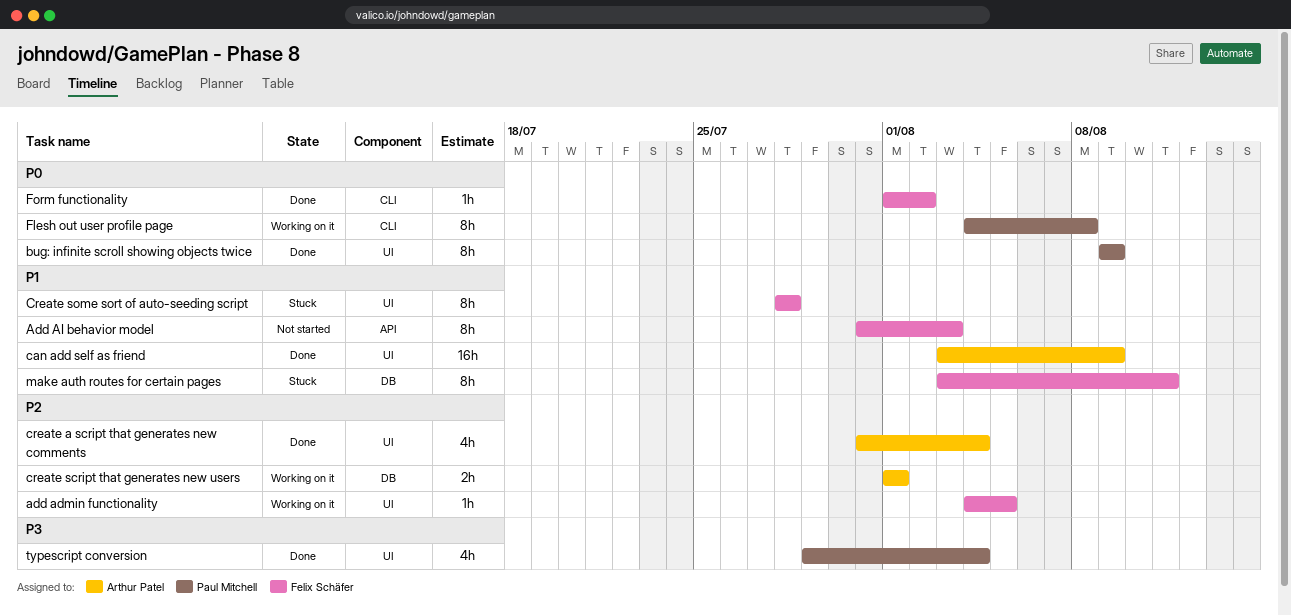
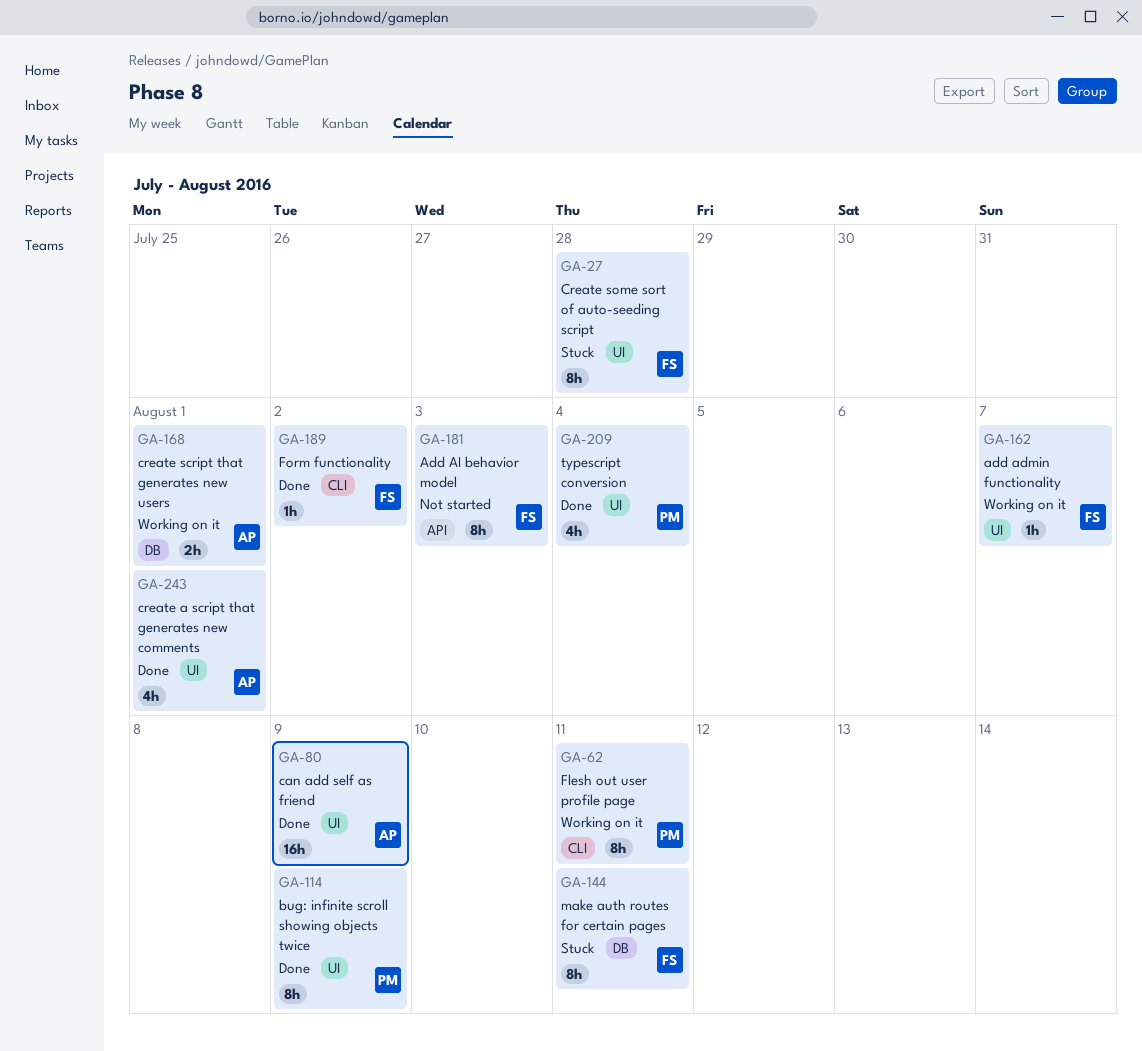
add admin functionality, due: Aug 5 -> Aug 7
create a script that generates new comments, due: Aug 4 -> Aug 1
Flesh out user profile page, due: Aug 8 -> Aug 11

